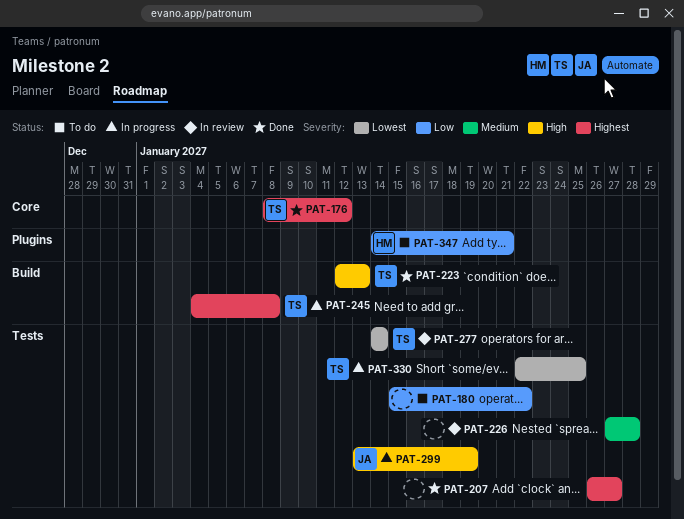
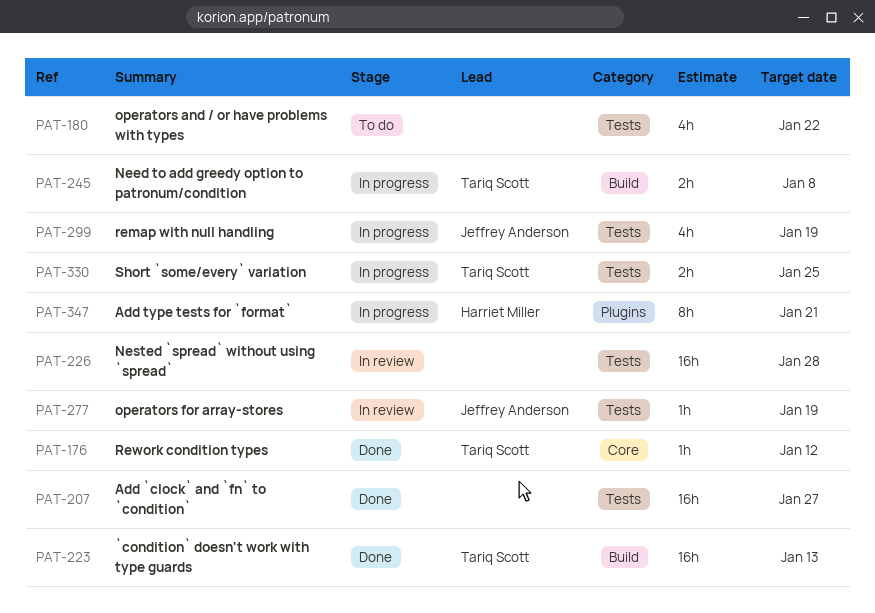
PAT-277, owner: Tariq Scott -> Jeffrey Anderson
PAT-277, due: Jan 14 -> Jan 19
PAT-347, status: To do -> In progress

